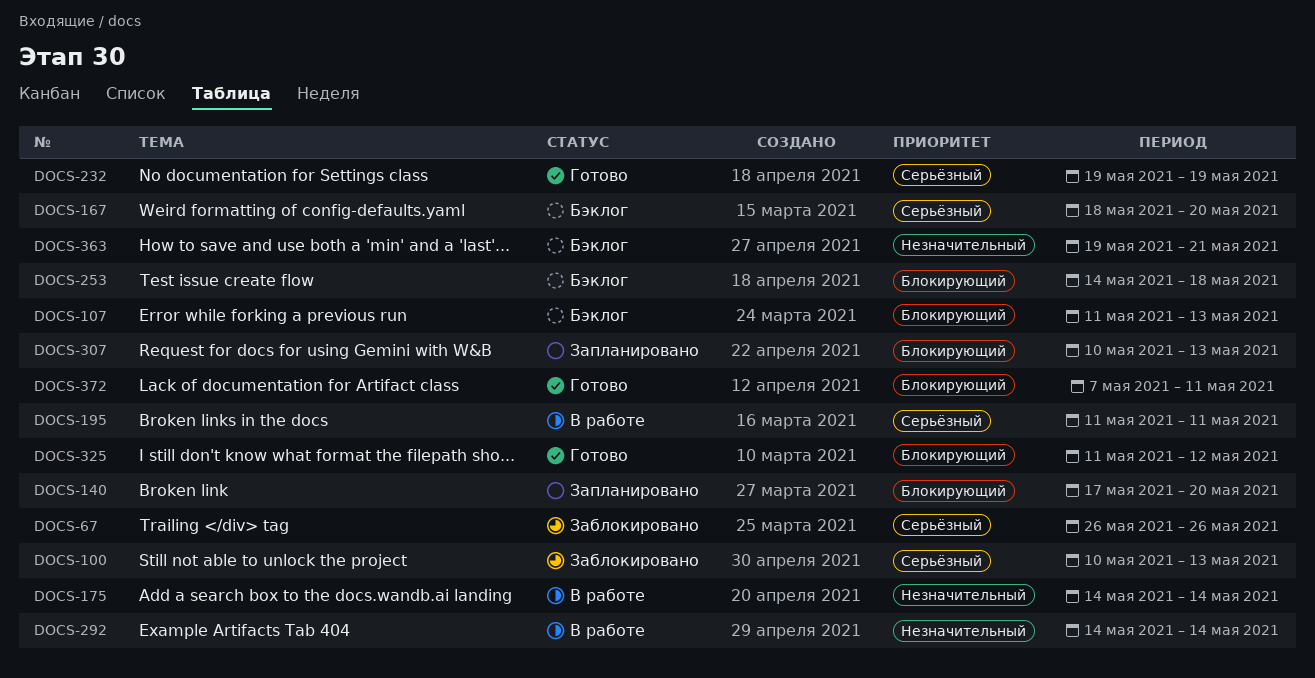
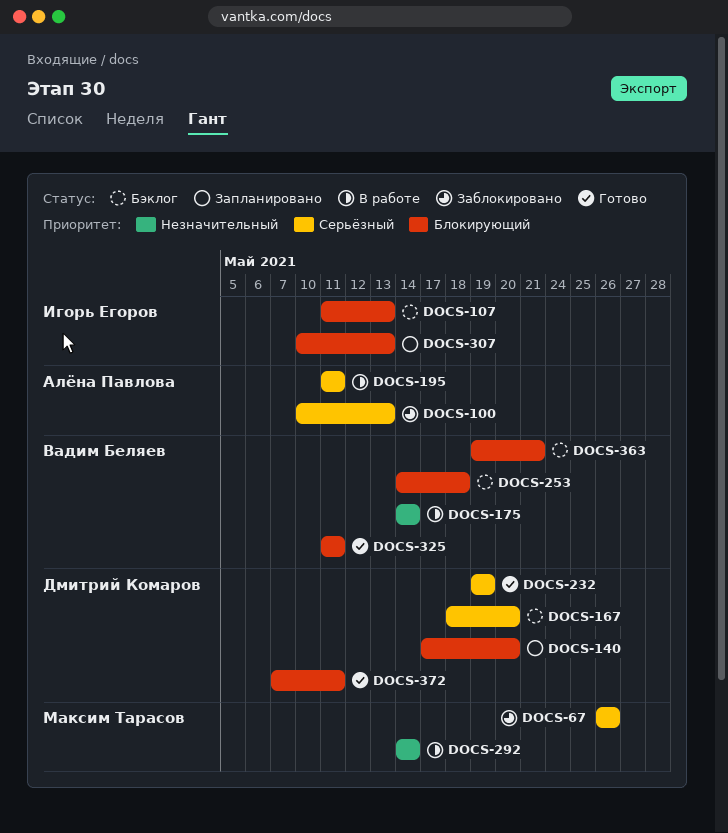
DOCS-325, due: May 12 -> May 11
DOCS-363, priority: Незначительный -> Блокирующий

